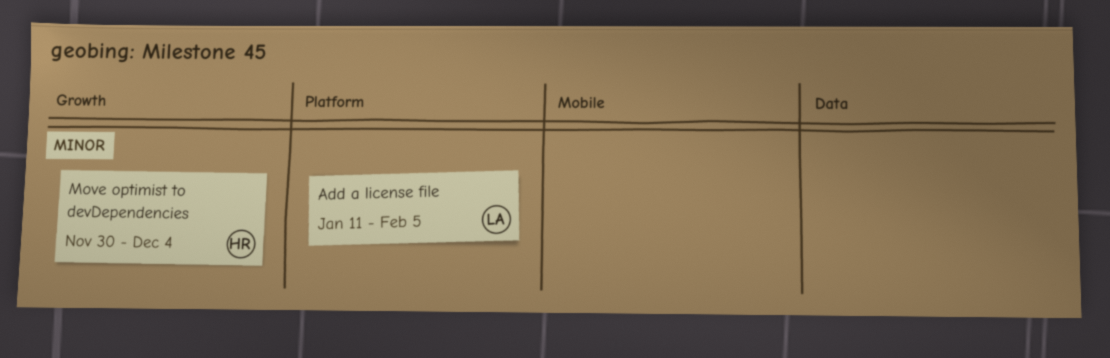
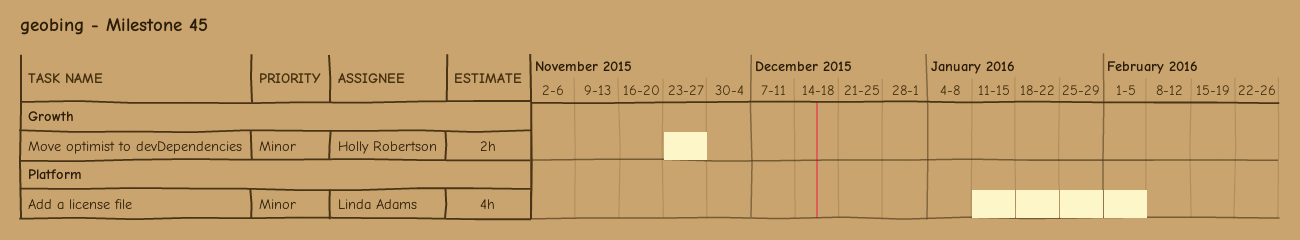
Move optimist to devDependencies, start: Nov 30 -> Nov 23
Move optimist to devDependencies, due: Dec 4 -> Nov 27

